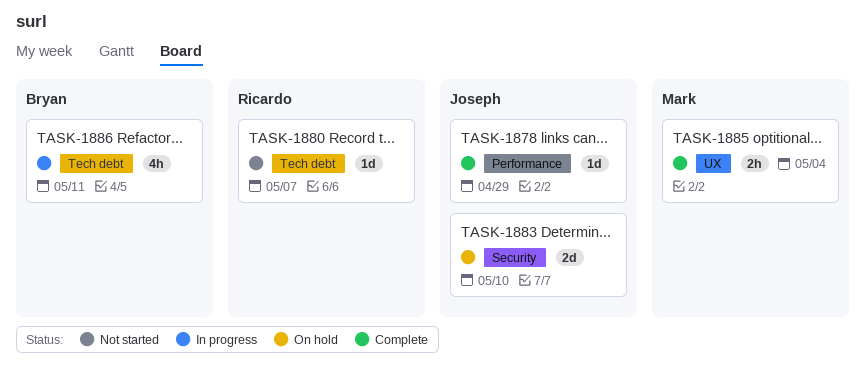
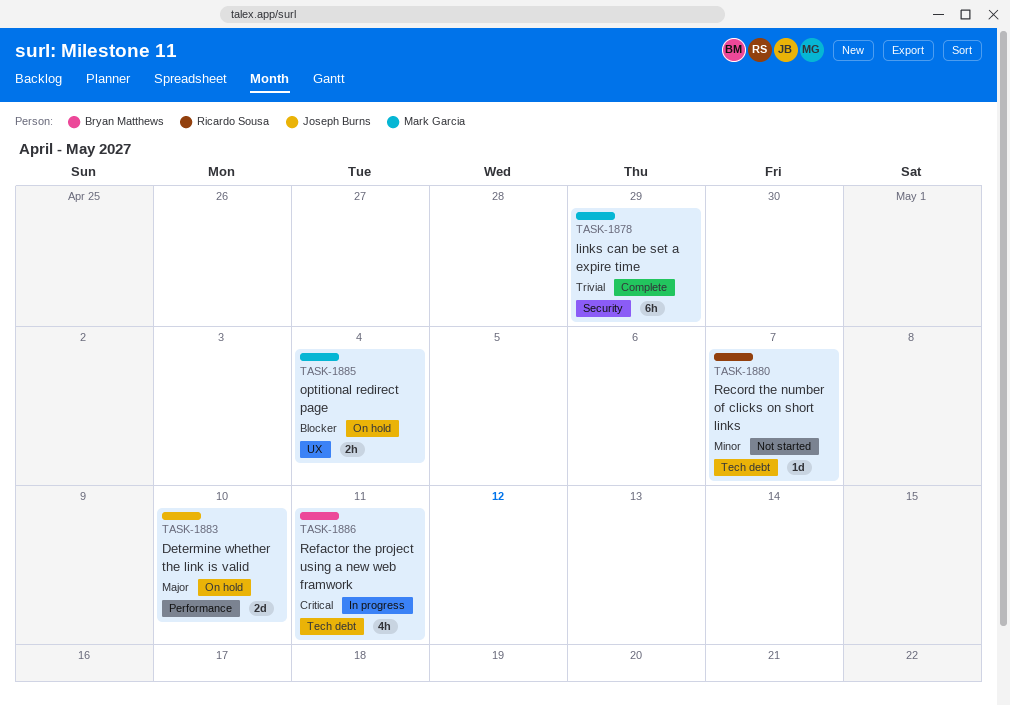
TASK-1878, owner: Joseph Burns -> Mark Garcia
TASK-1878, label: Performance -> Security
TASK-1878, estimate: 1d -> 6h
TASK-1883, label: Security -> Performance
TASK-1885, status: Complete -> On hold

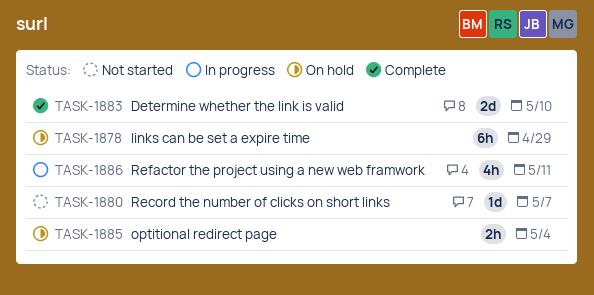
TASK-1878, status: Complete -> On hold
TASK-1883, status: On hold -> Complete

